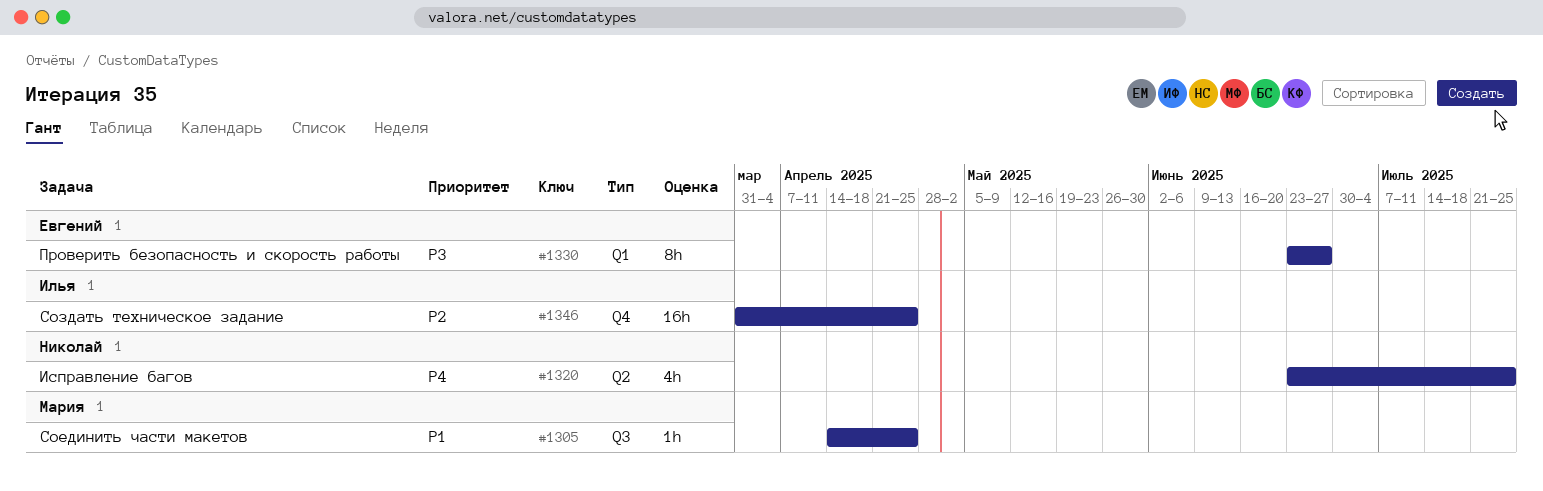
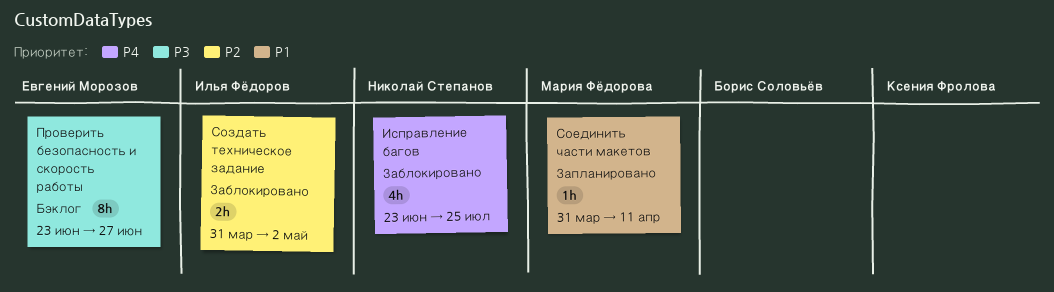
Соединить части макетов, start: Apr 14 -> Mar 31
Соединить части макетов, due: Apr 25 -> Apr 11
Создать техническое задание, estimate: 16h -> 2h
Создать техническое задание, due: Apr 25 -> May 2

